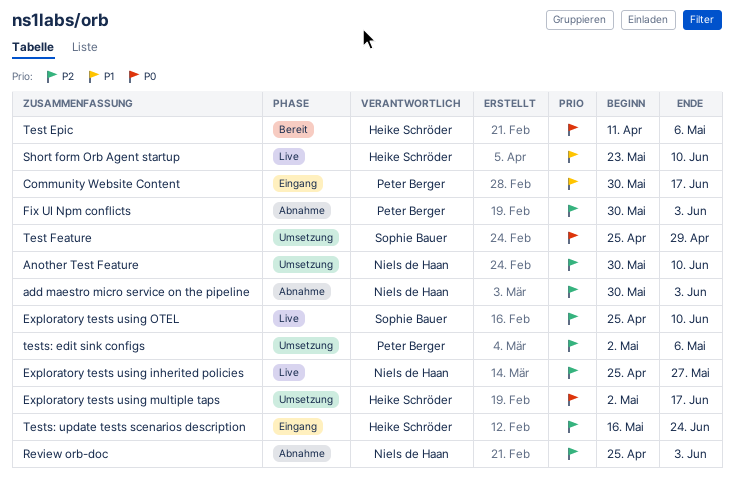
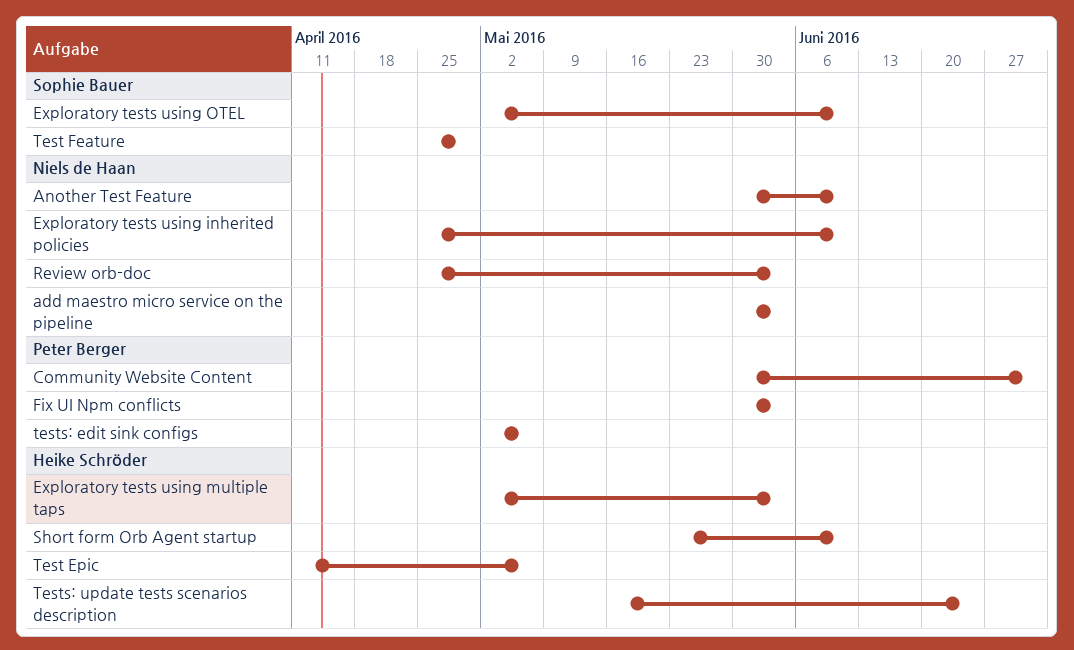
Community Website Content, due: Jun 17 -> Jul 1
Exploratory tests using inherited policies, due: May 27 -> Jun 10
Exploratory tests using multiple taps, due: Jun 17 -> Jun 3
Exploratory tests using OTEL, start: Apr 25 -> May 2

